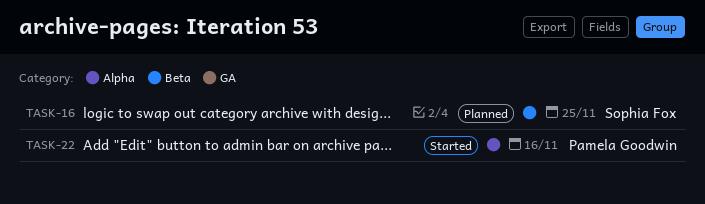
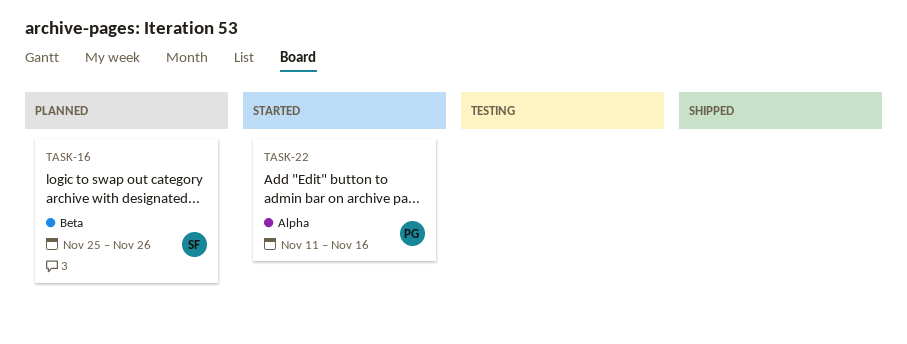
TASK-16, due: Nov 25 -> Nov 26

